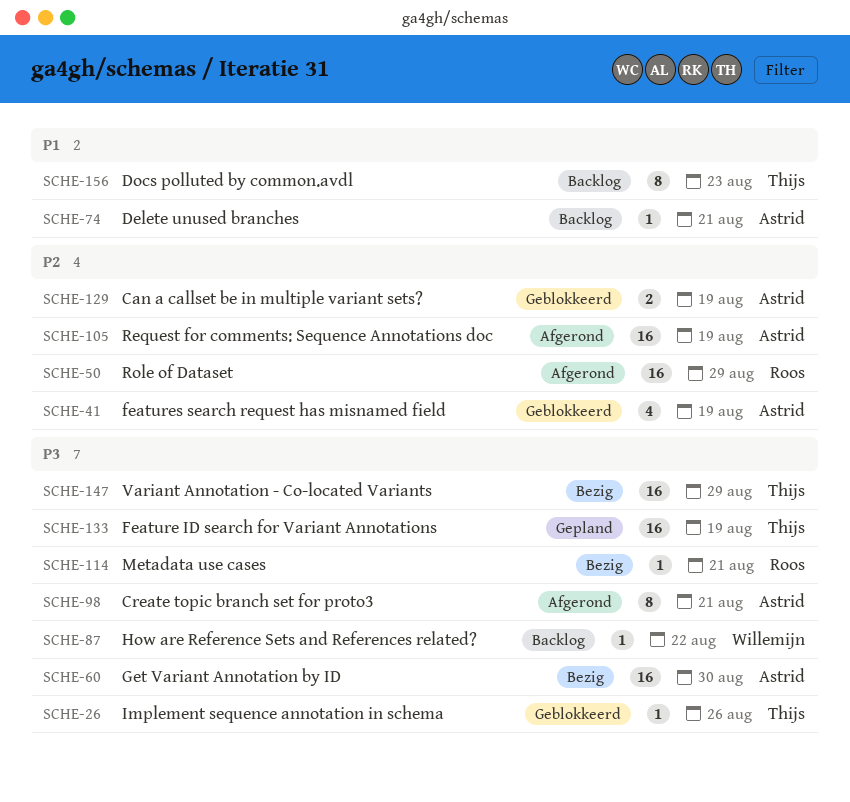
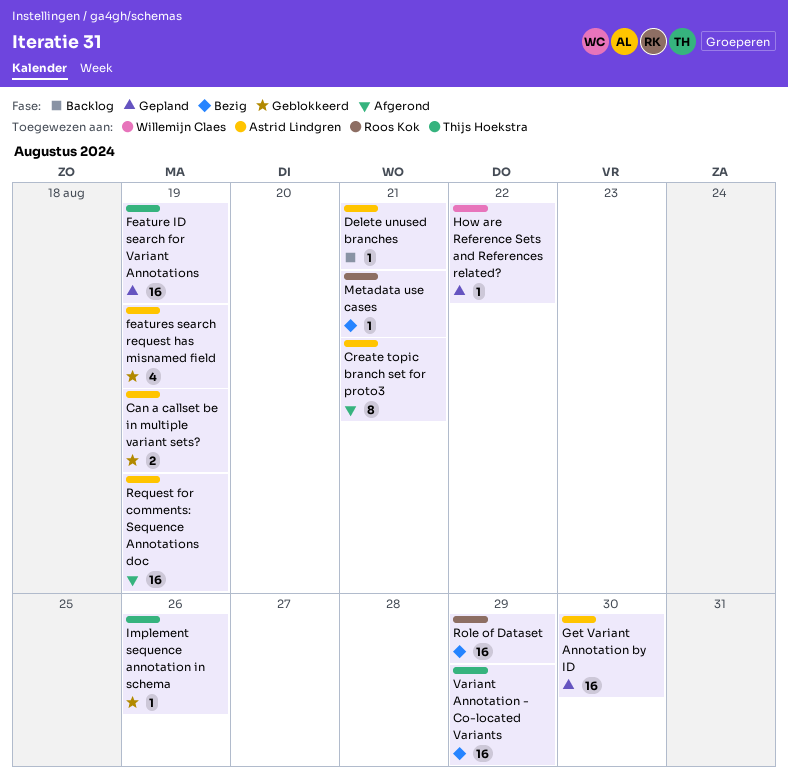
Docs polluted by common.avdl: present -> none
Get Variant Annotation by ID, status: Bezig -> Gepland
How are Reference Sets and References related?, status: Backlog -> Gepland
Role of Dataset, status: Afgerond -> Bezig

